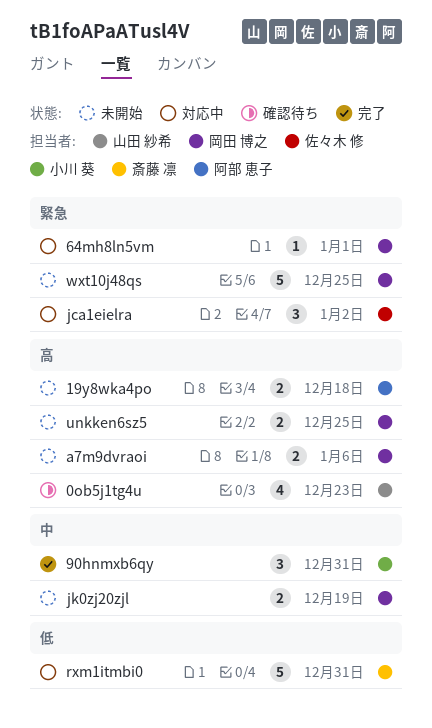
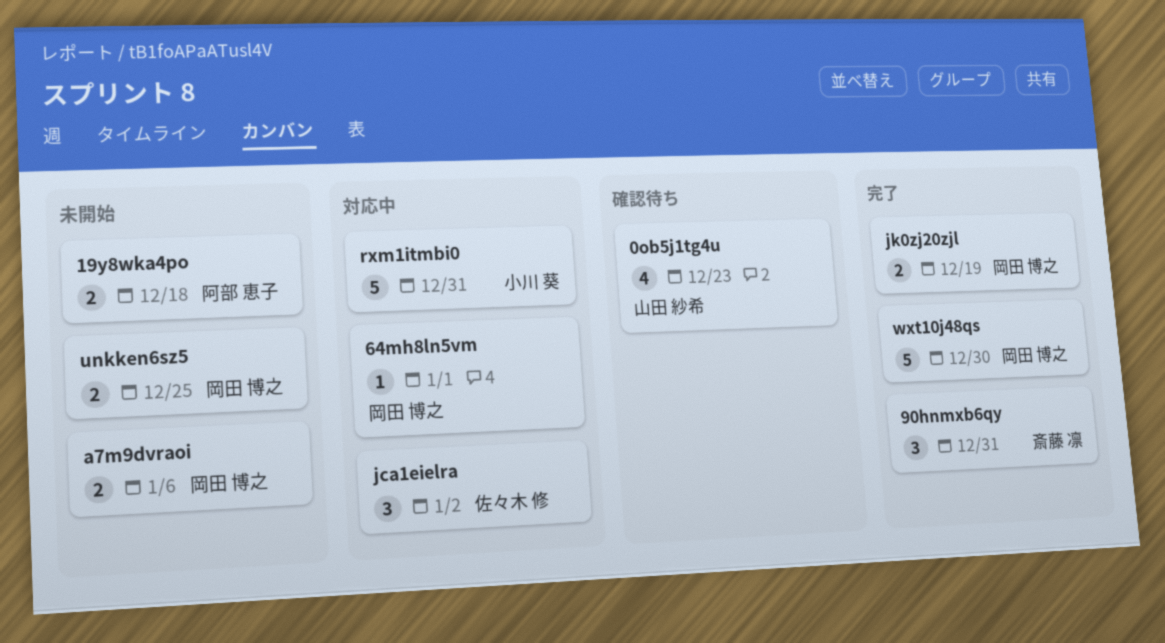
90hnmxb6qy, owner: 小川 葵 -> 斎藤 凛
jk0zj20zjl, status: 未開始 -> 完了
rxm1itmbi0, owner: 斎藤 凛 -> 小川 葵
wxt10j48qs, status: 未開始 -> 完了
wxt10j48qs, due: Dec 25 -> Dec 30

